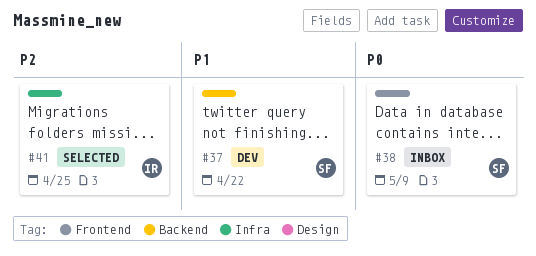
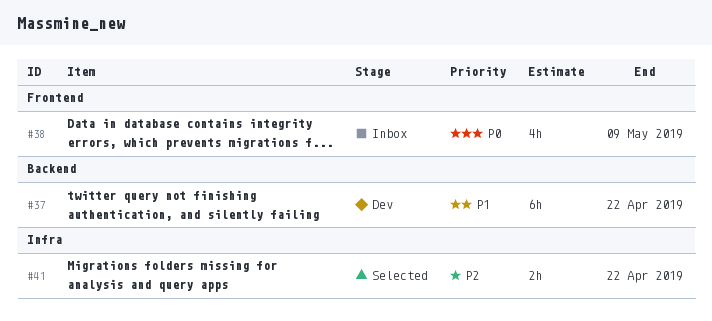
#41, due: Apr 25 -> Apr 22

